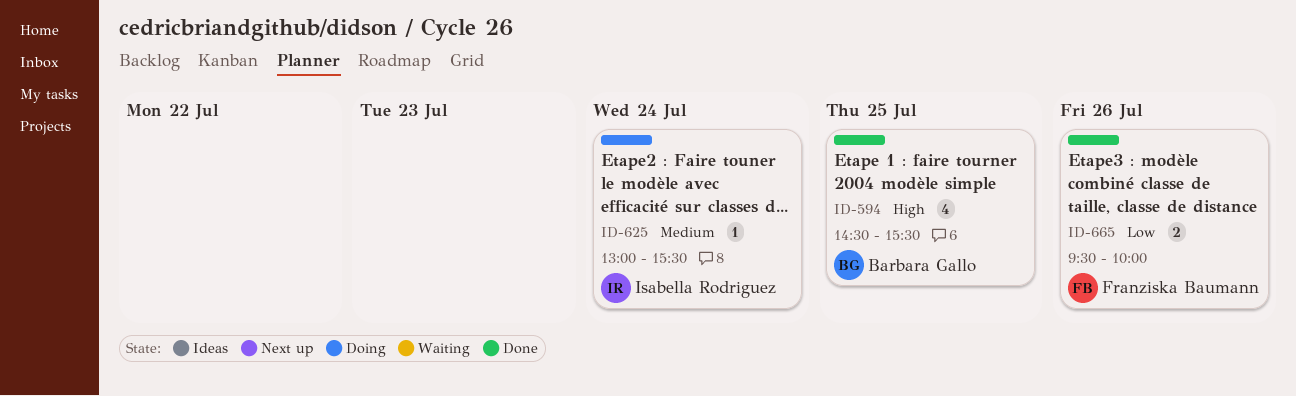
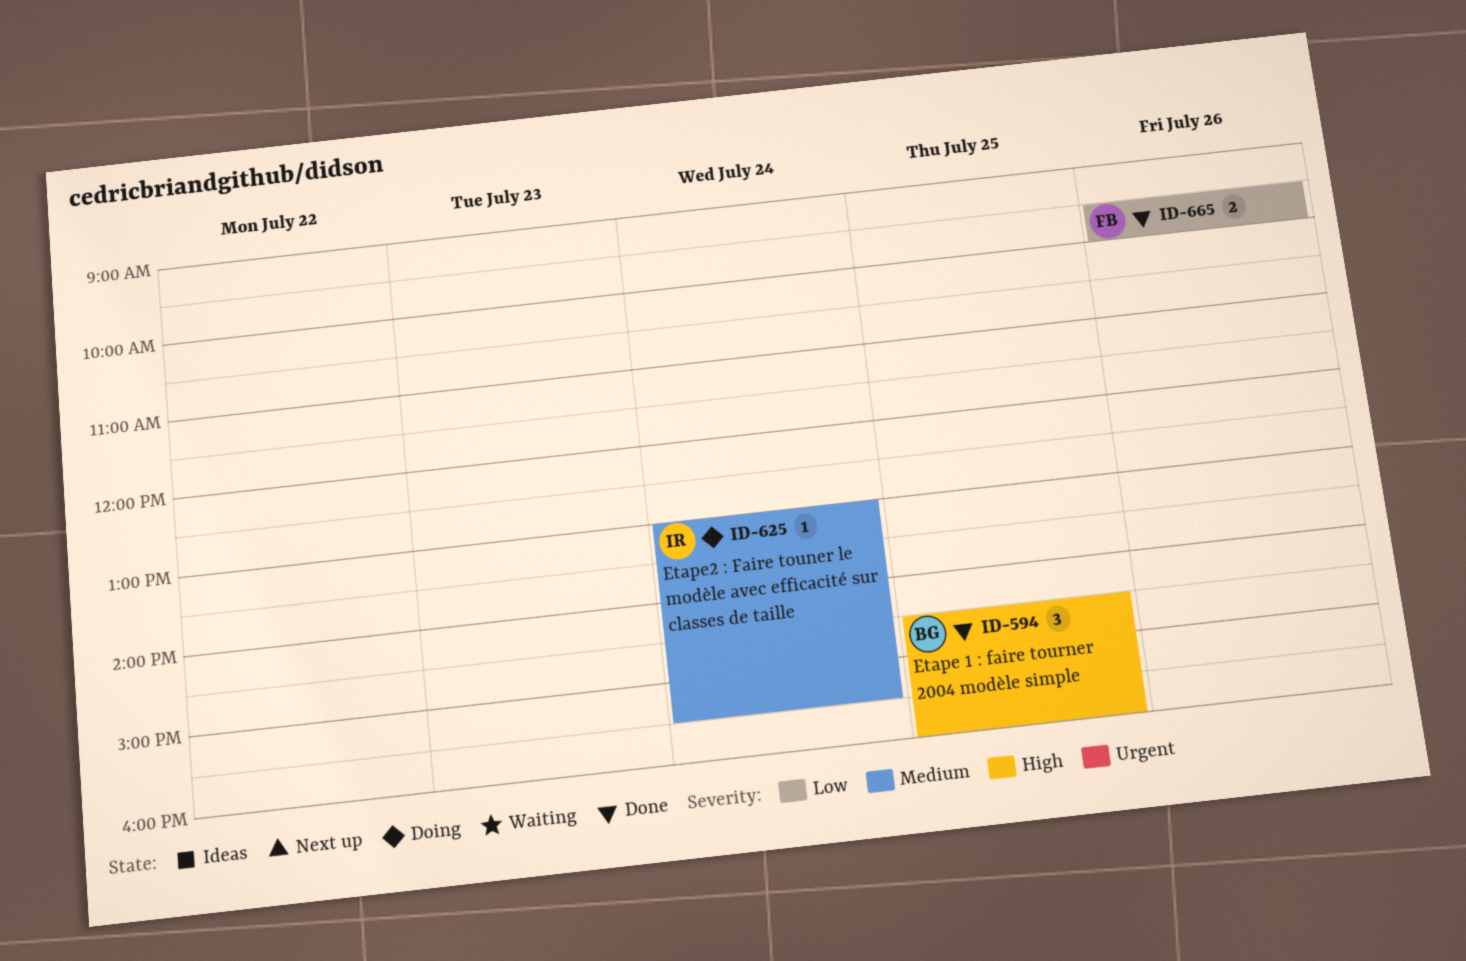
ID-594, estimate: 4 -> 3
ID-594, ends: 15:30 -> 16:00

